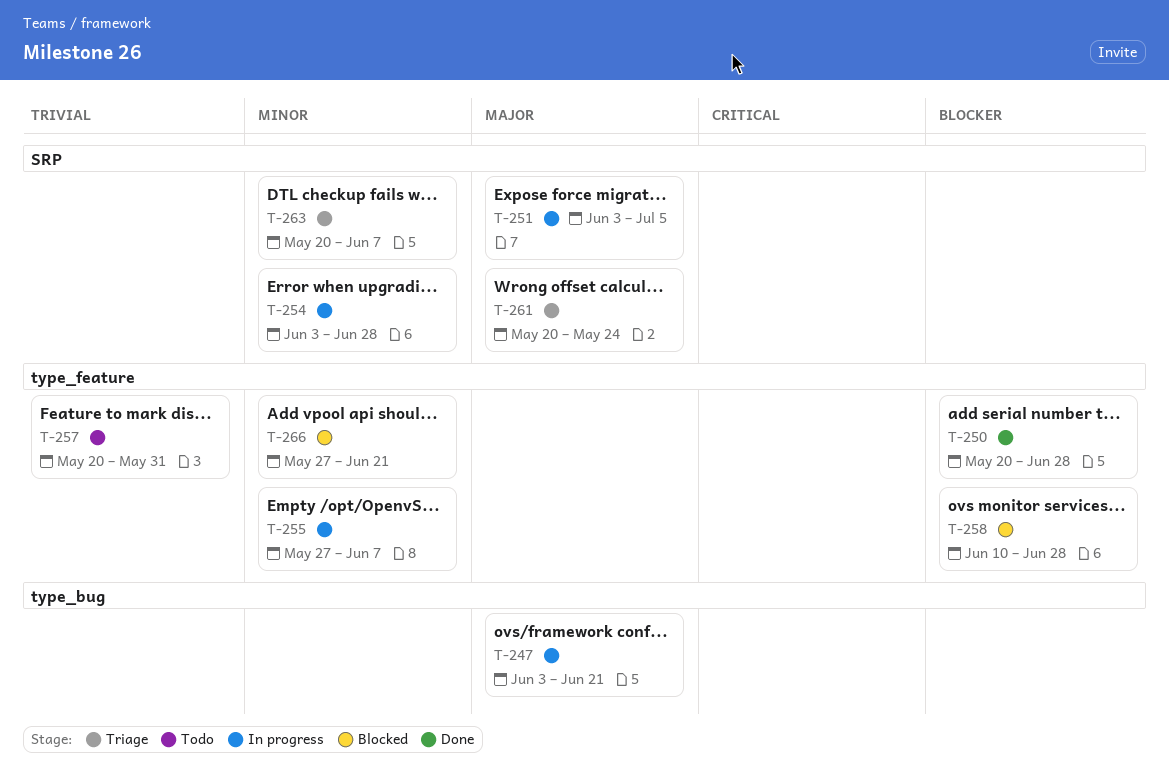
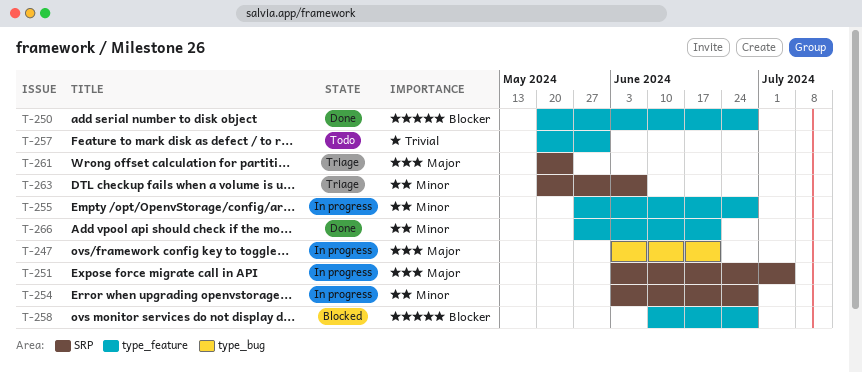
T-255, due: Jun 7 -> Jun 28
T-266, status: Blocked -> Done

